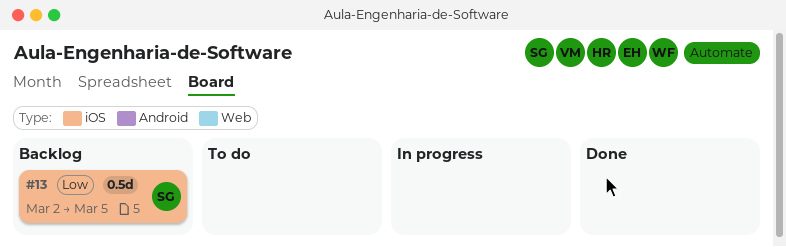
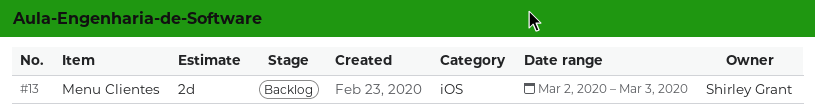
#13, estimate: 0.5d -> 2d
#13, due: Mar 5 -> Mar 3

